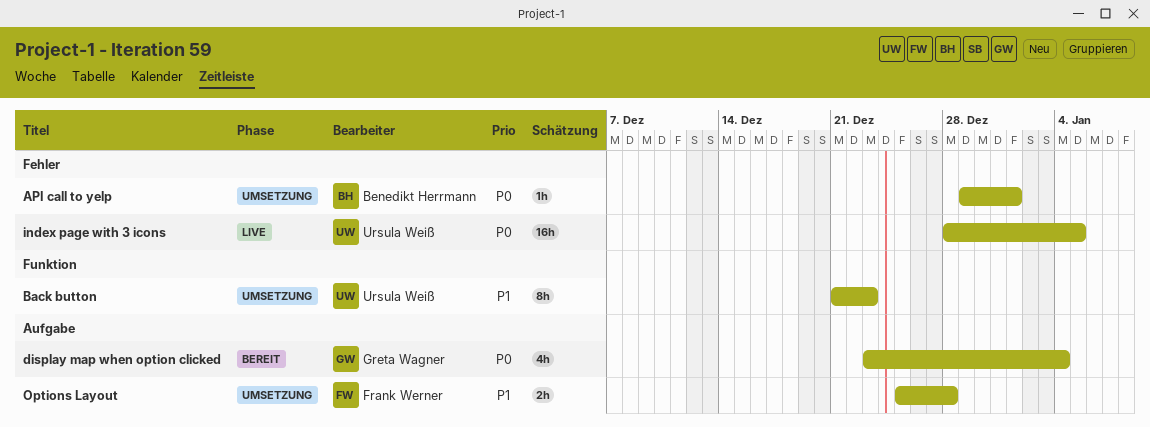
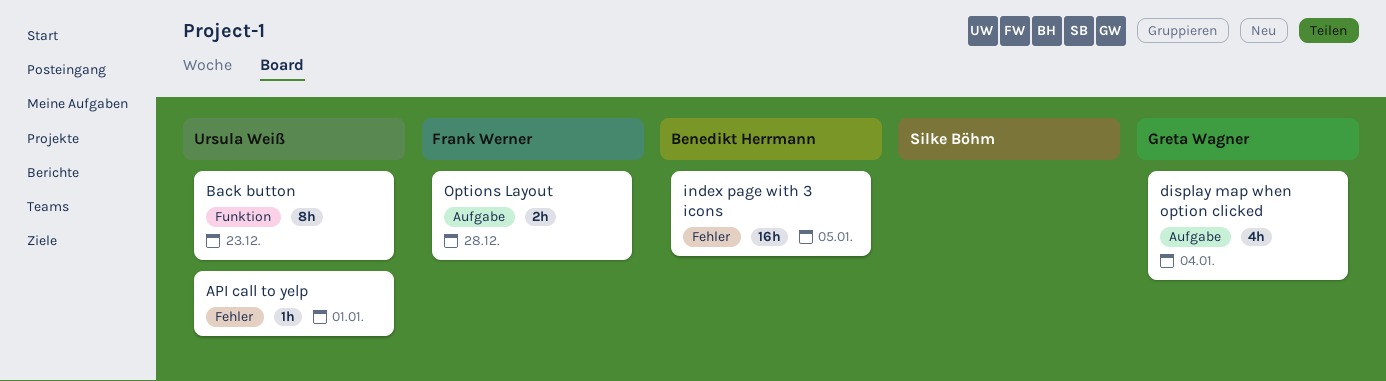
API call to yelp, owner: Benedikt Herrmann -> Ursula Weiß
index page with 3 icons, owner: Ursula Weiß -> Benedikt Herrmann

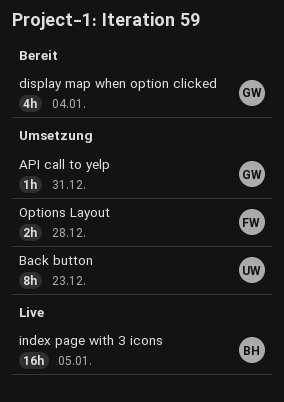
API call to yelp, owner: Ursula Weiß -> Greta Wagner
API call to yelp, due: Jan 1 -> Dec 31

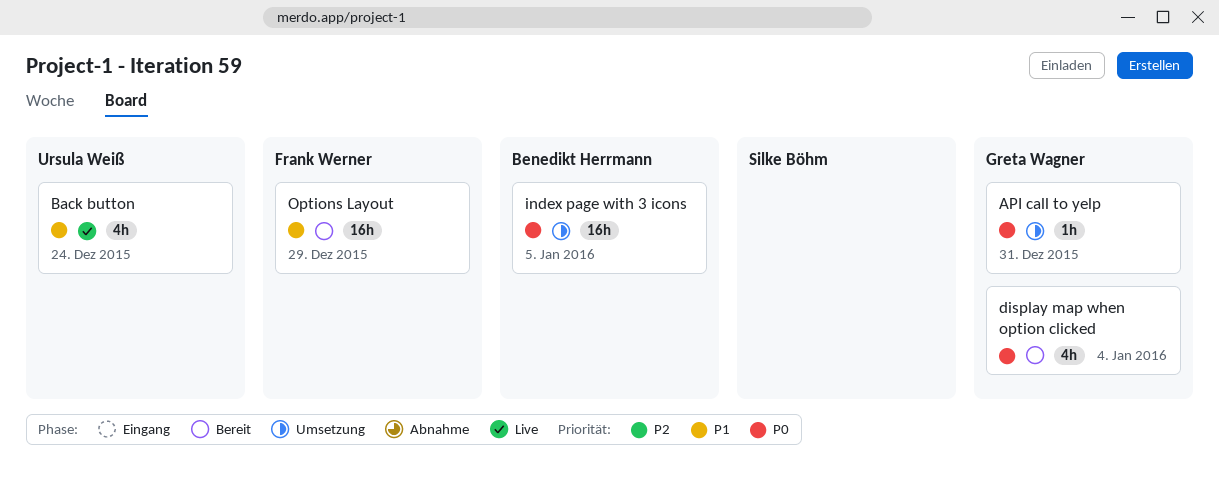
Back button, status: Umsetzung -> Live
Back button, estimate: 8h -> 4h
Back button, due: Dec 23 -> Dec 24
index page with 3 icons, status: Live -> Umsetzung
Options Layout, status: Umsetzung -> Bereit
Options Layout, estimate: 2h -> 16h
Options Layout, due: Dec 28 -> Dec 29

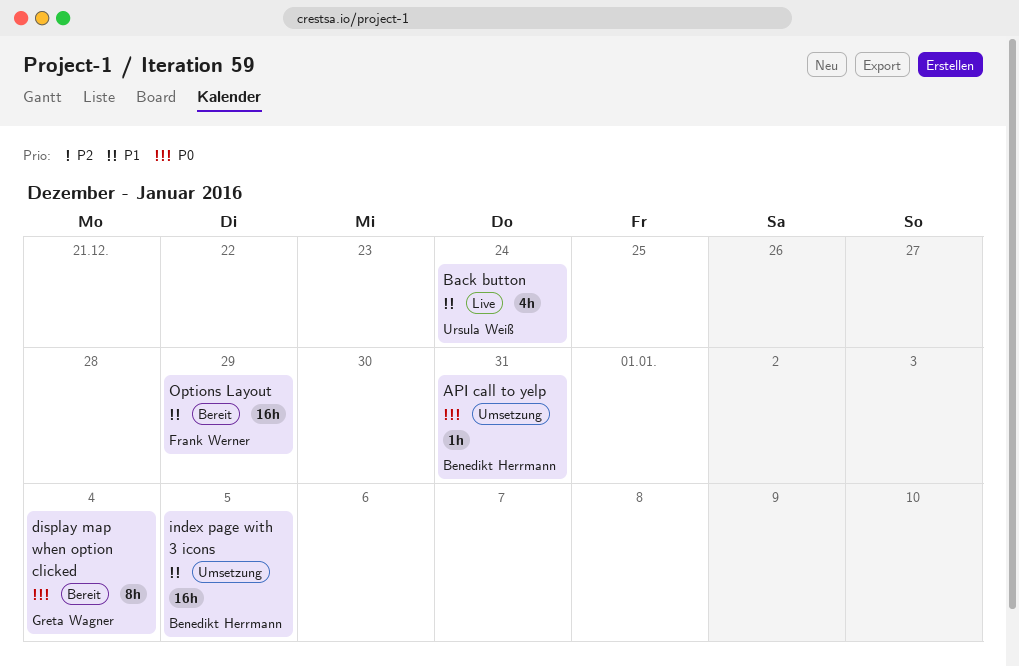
API call to yelp, owner: Greta Wagner -> Benedikt Herrmann
display map when option clicked, estimate: 4h -> 8h
index page with 3 icons, priority: P0 -> P1

